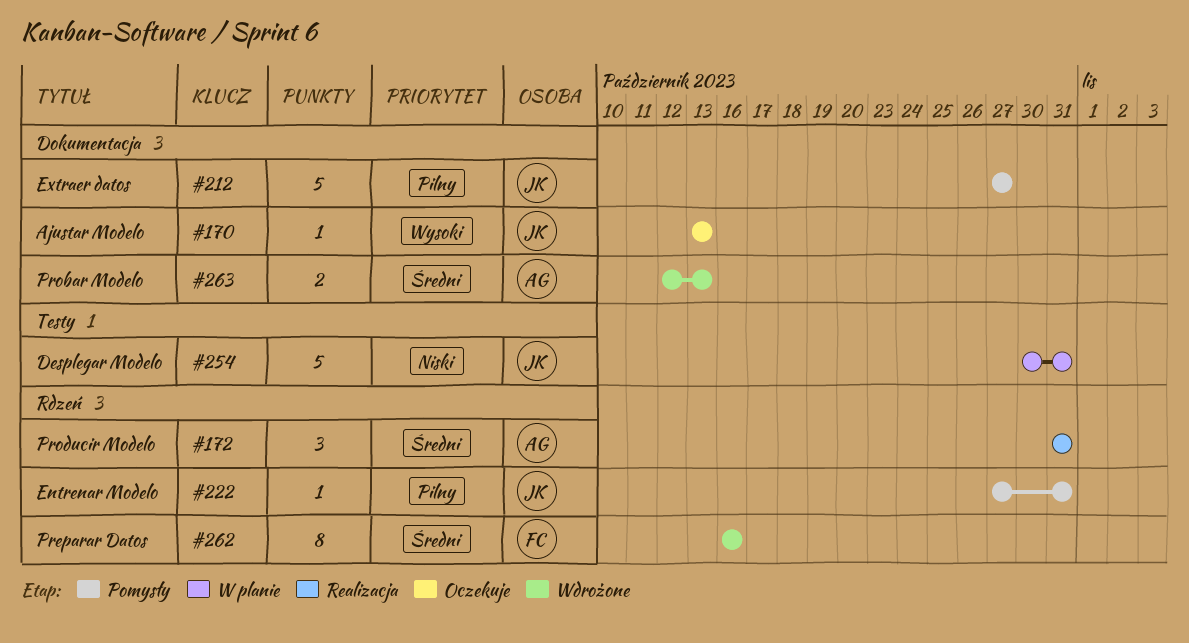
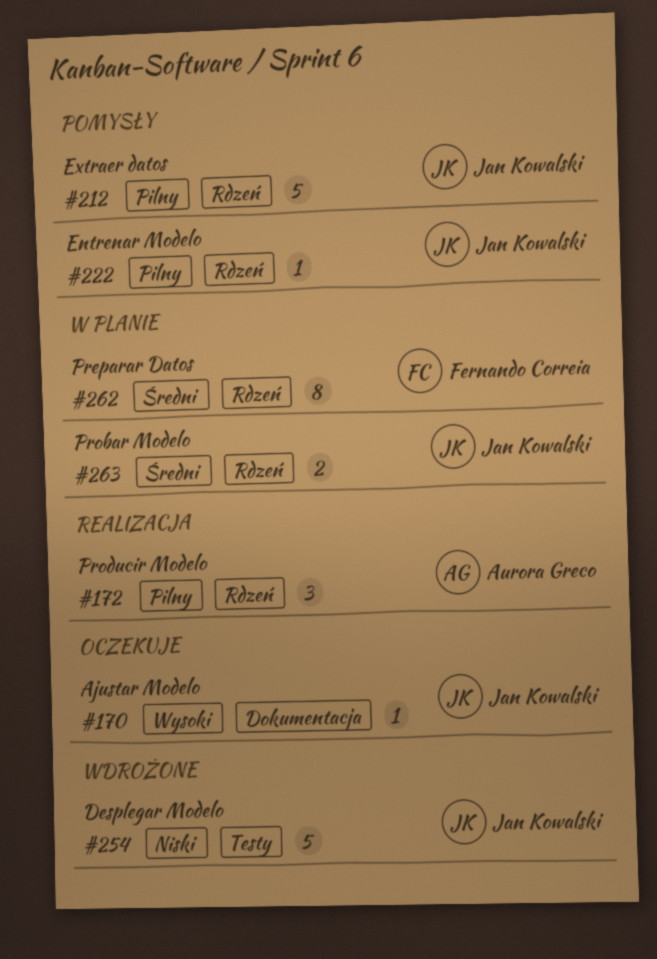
#172, priority: Średni -> Pilny
#212, label: Dokumentacja -> Rdzeń
#254, status: W planie -> Wdrożone
#262, status: Wdrożone -> W planie
#263, status: Wdrożone -> W planie
#263, owner: Aurora Greco -> Jan Kowalski
#263, label: Dokumentacja -> Rdzeń

